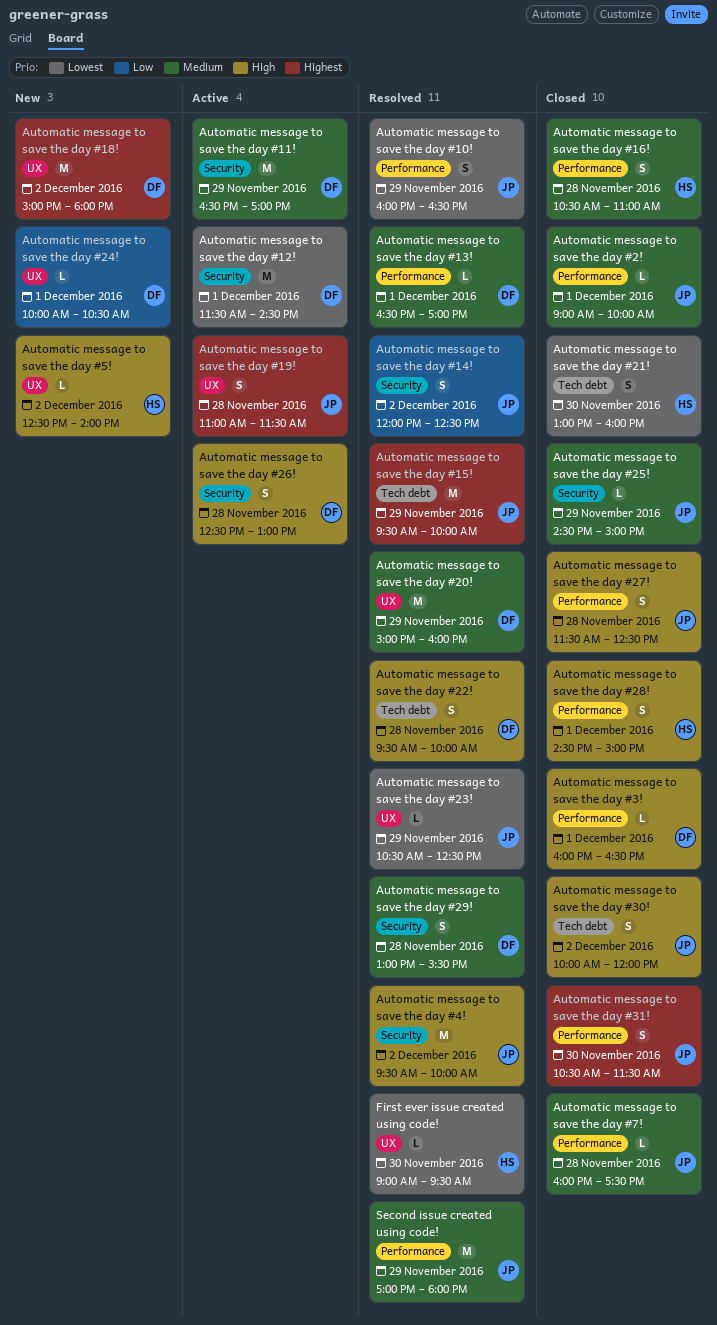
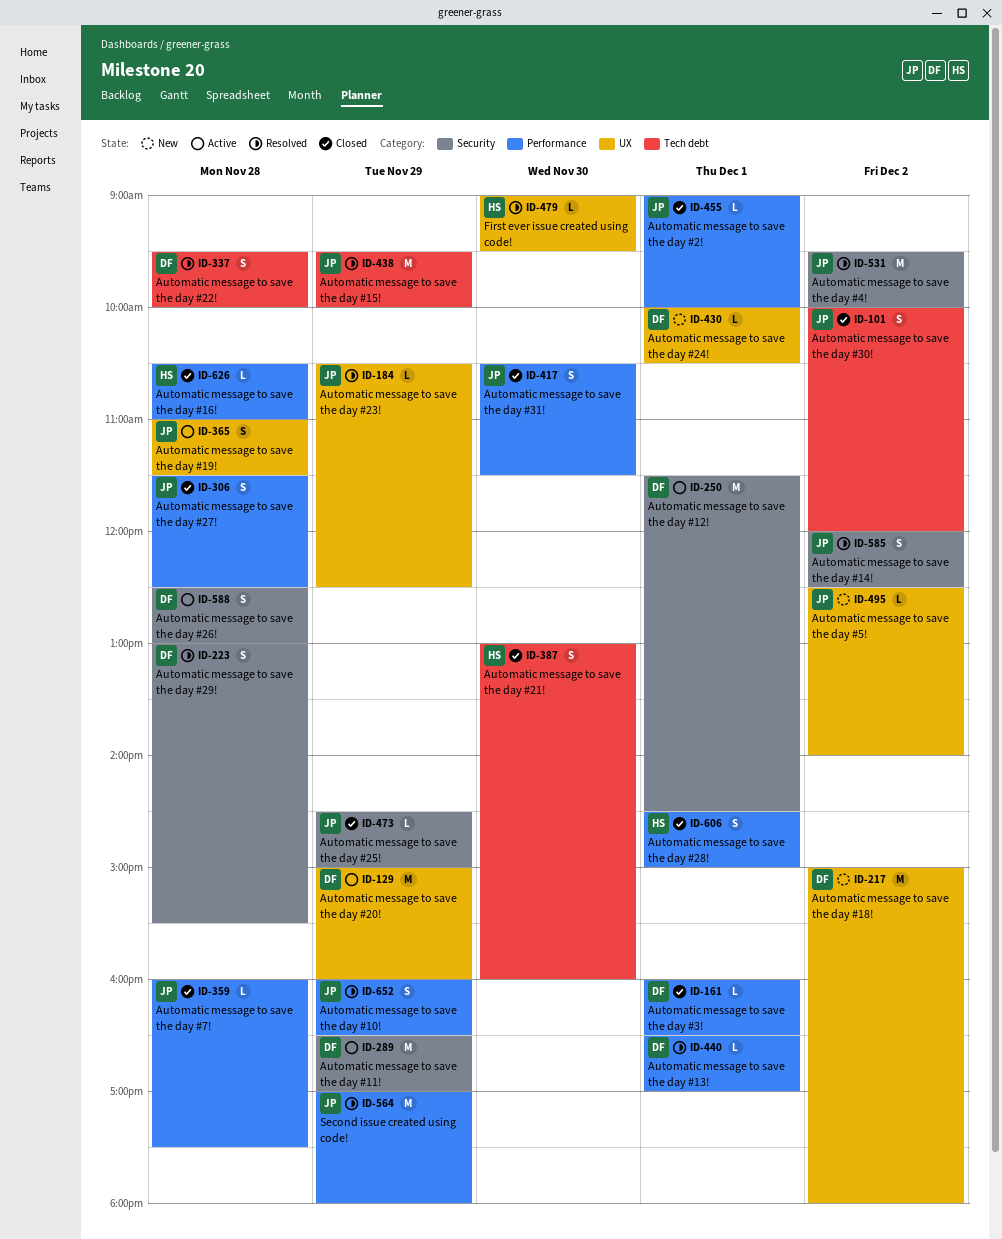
Automatic message to save the day #16!, estimate: S -> L
Automatic message to save the day #20!, status: Resolved -> Active
Automatic message to save the day #5!, owner: HS -> JP

